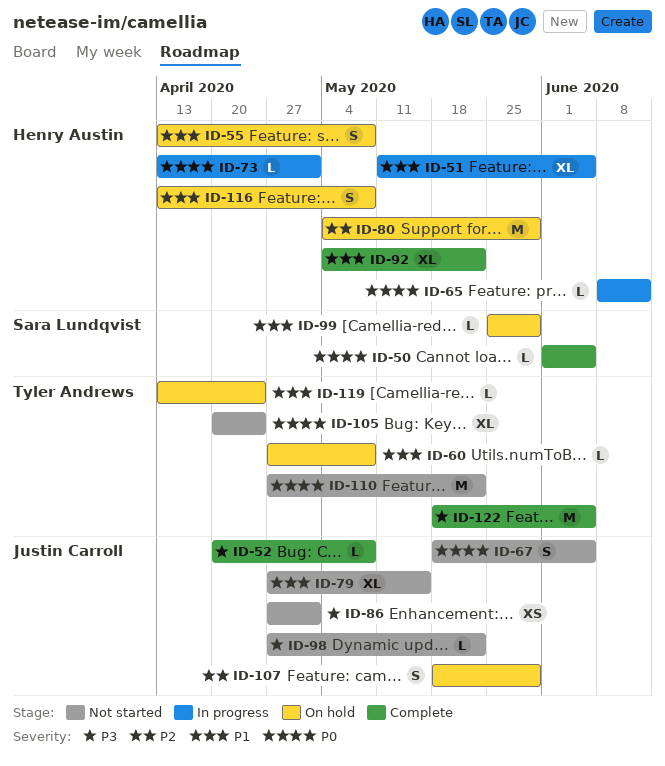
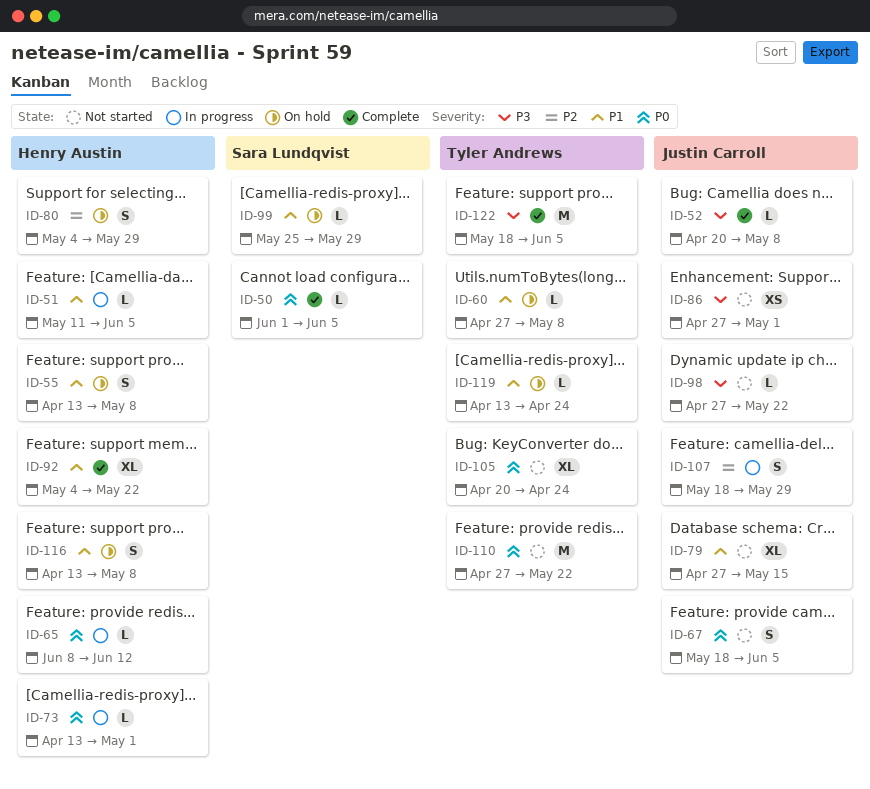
ID-51, estimate: XL -> L
ID-80, estimate: M -> S
ID-107, status: On hold -> In progress

